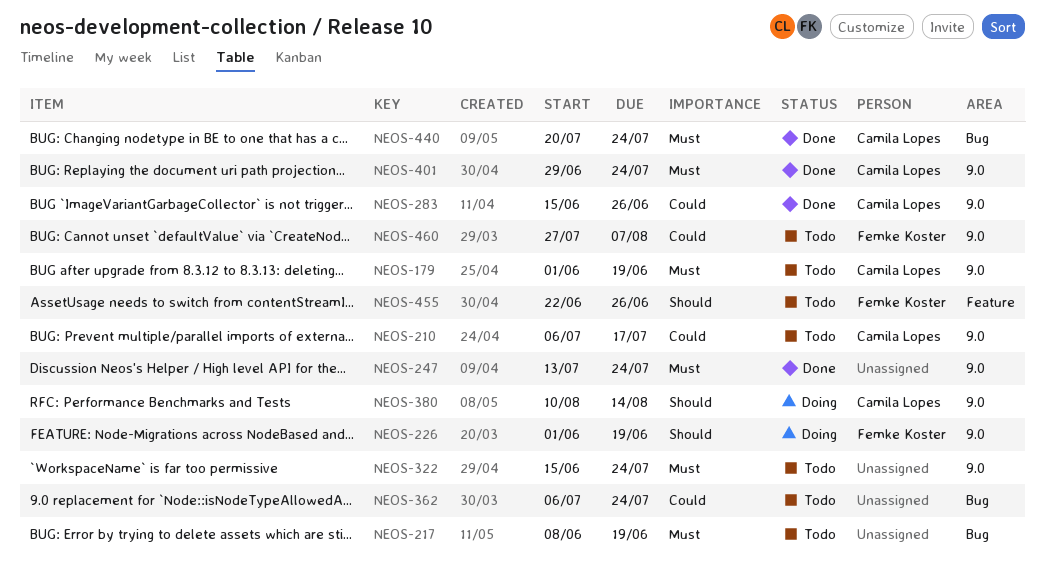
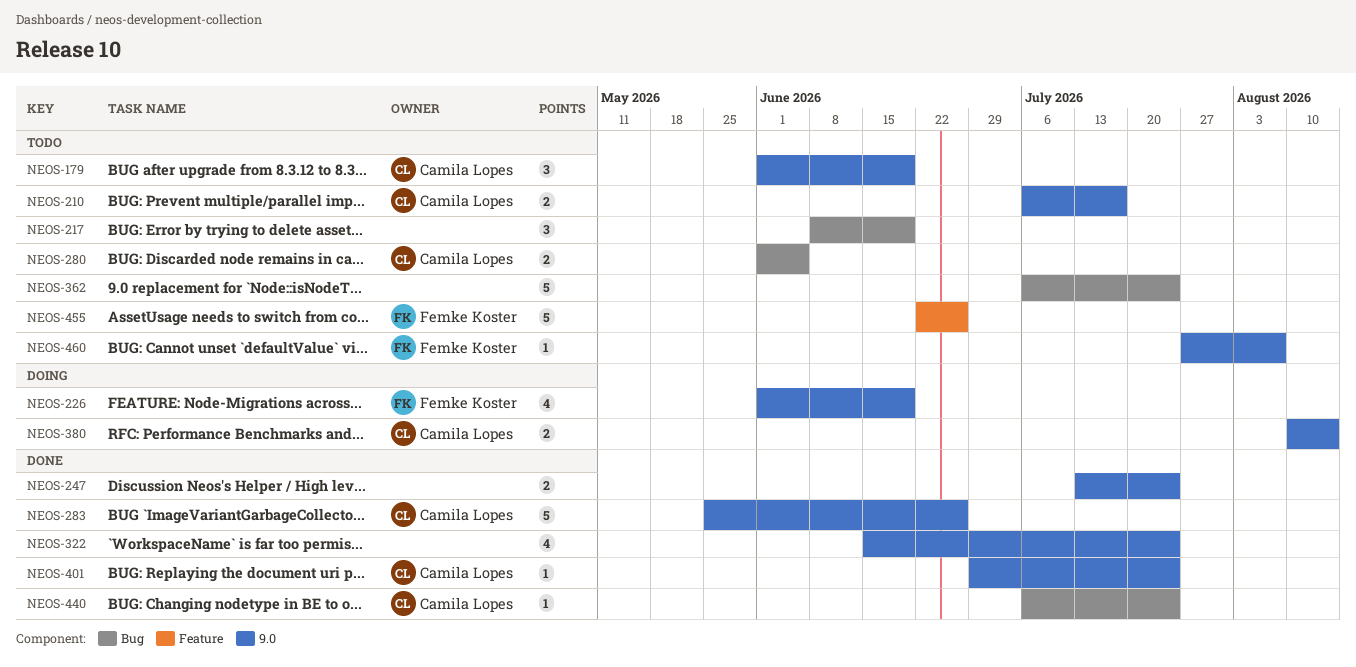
NEOS-280: none -> present
NEOS-283, start: Jun 15 -> May 25
NEOS-322, status: Todo -> Done
NEOS-440, start: Jul 20 -> Jul 6

